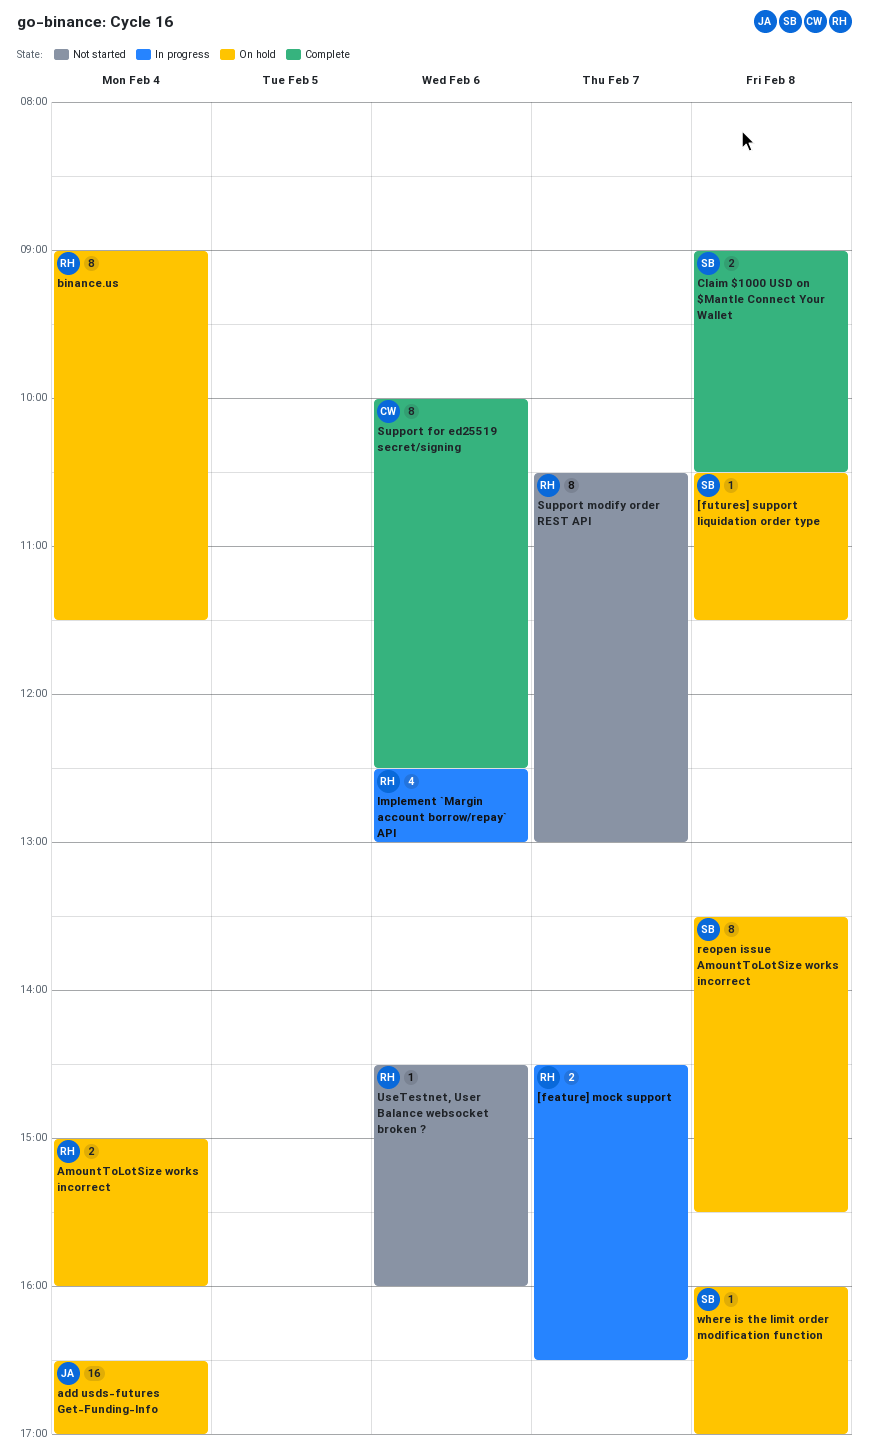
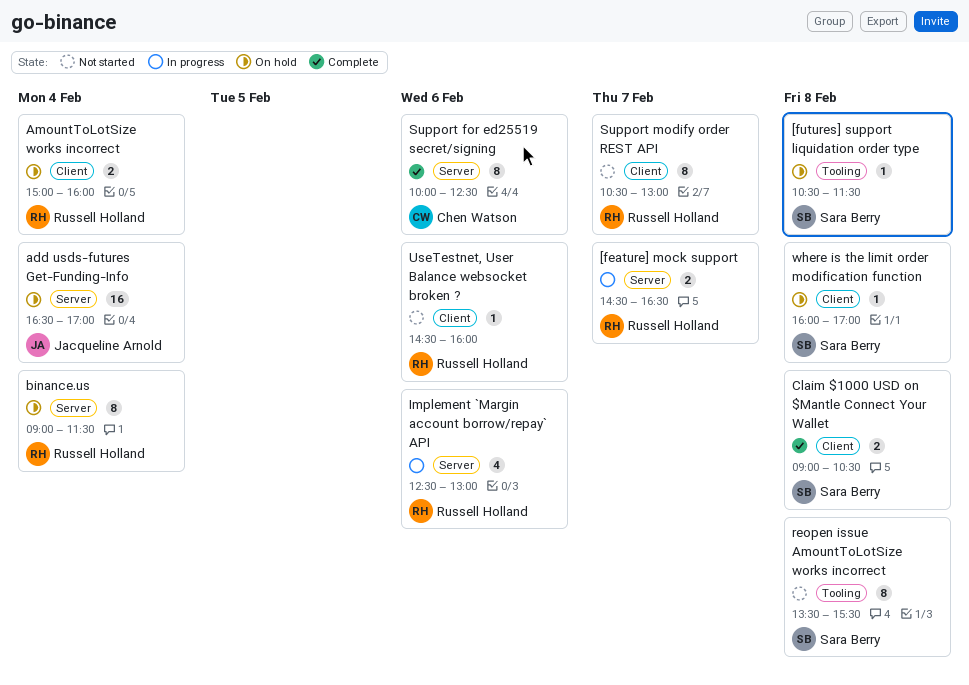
reopen issue AmountToLotSize works incorrect, status: On hold -> Not started

